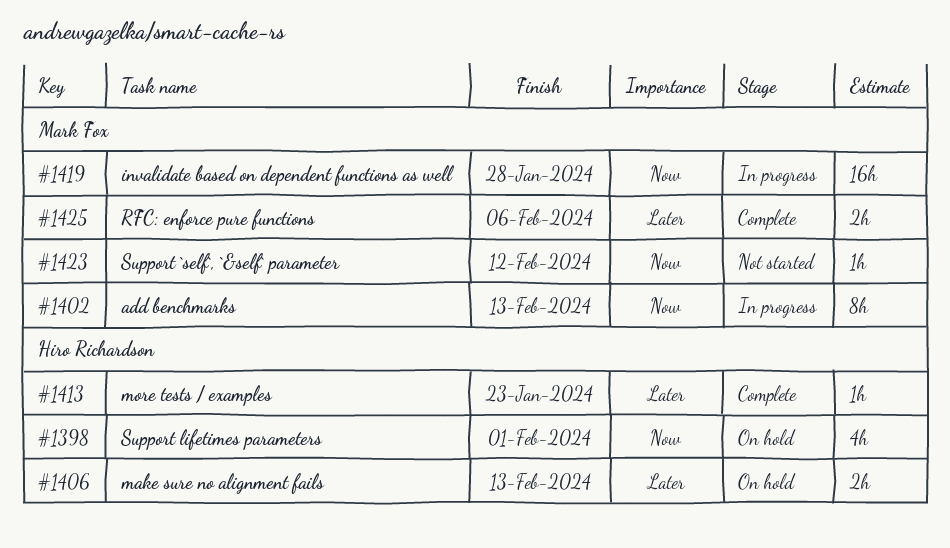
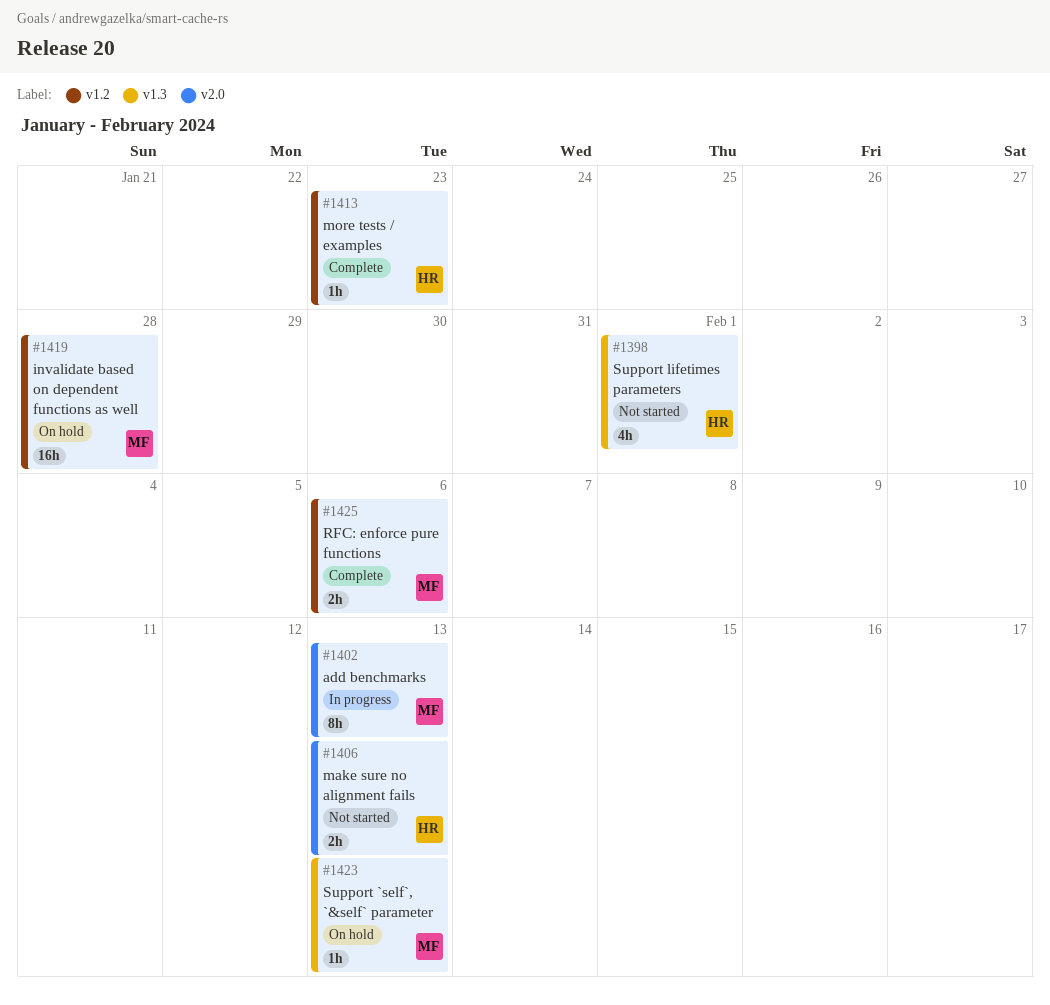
#1398, status: On hold -> Not started
#1406, status: On hold -> Not started
#1419, status: In progress -> On hold
#1423, status: Not started -> On hold
#1423, due: Feb 12 -> Feb 13

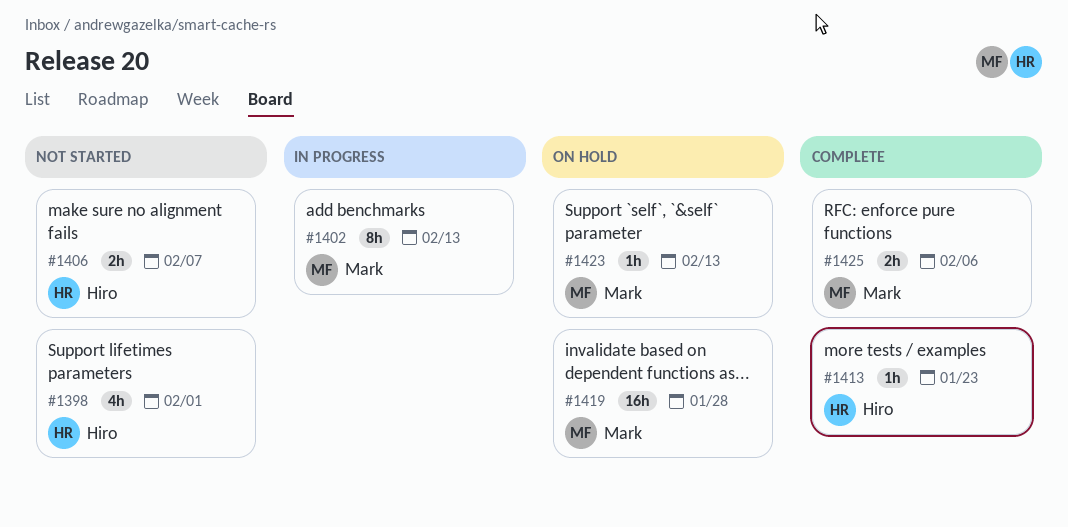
#1406, due: Feb 13 -> Feb 7

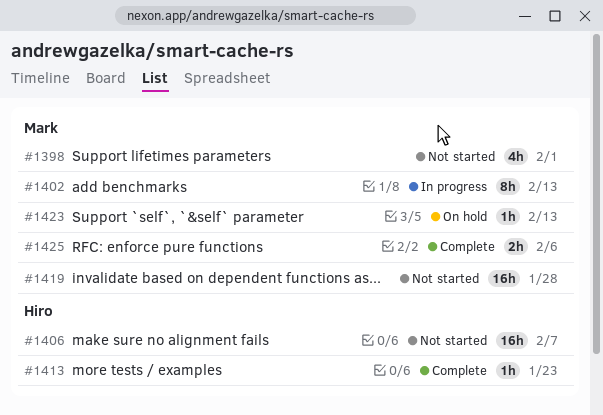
#1398, owner: Hiro -> Mark
#1406, estimate: 2h -> 16h
#1419, status: On hold -> Not started

